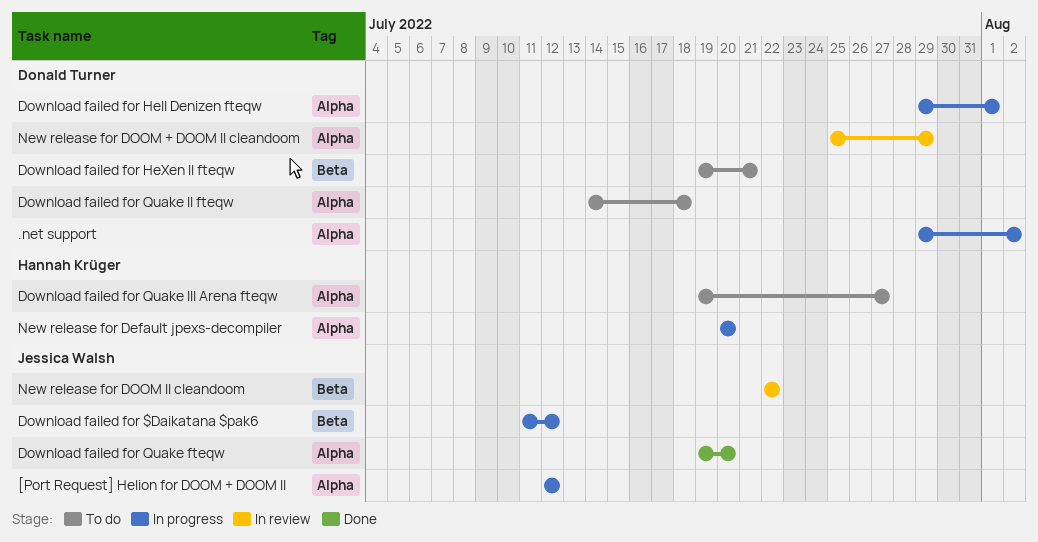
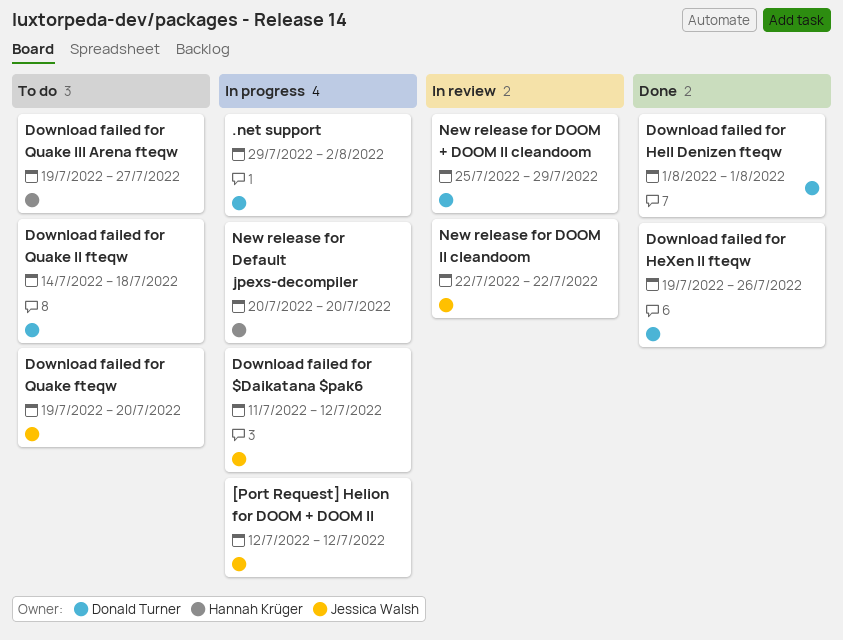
Download failed for Hell Denizen fteqw, status: In progress -> Done
Download failed for Hell Denizen fteqw, start: Jul 29 -> Aug 1
Download failed for HeXen II fteqw, status: To do -> Done
Download failed for HeXen II fteqw, due: Jul 21 -> Jul 26
Download failed for Quake fteqw, status: Done -> To do

